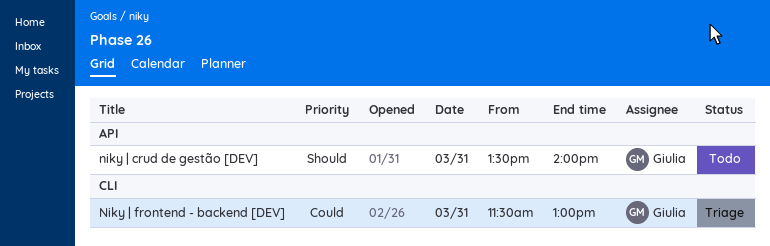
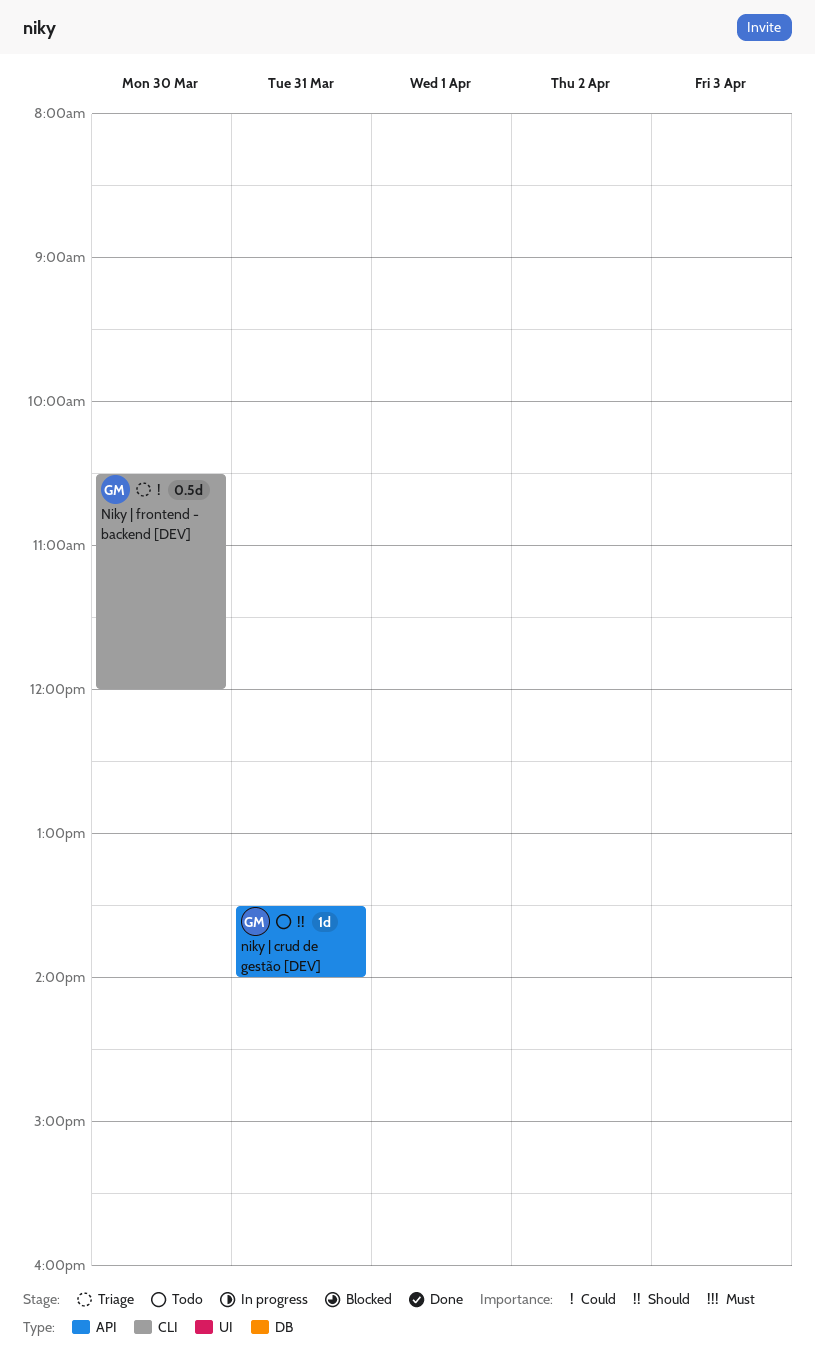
Niky | frontend - backend [DEV], day: Mar 31 -> Mar 30
Niky | frontend - backend [DEV], begins: 11:30 -> 10:30
Niky | frontend - backend [DEV], ends: 13:00 -> 12:00

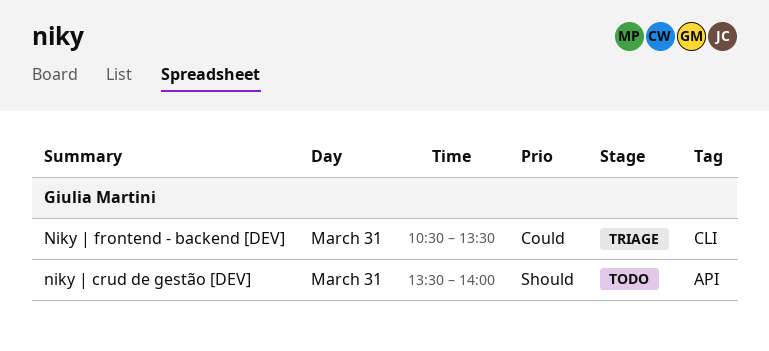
Niky | frontend - backend [DEV], day: Mar 30 -> Mar 31
Niky | frontend - backend [DEV], ends: 12:00 -> 13:30

